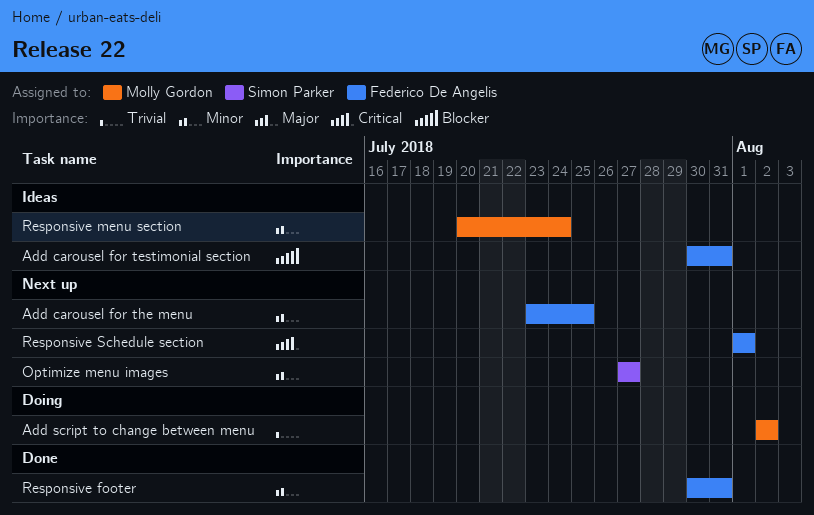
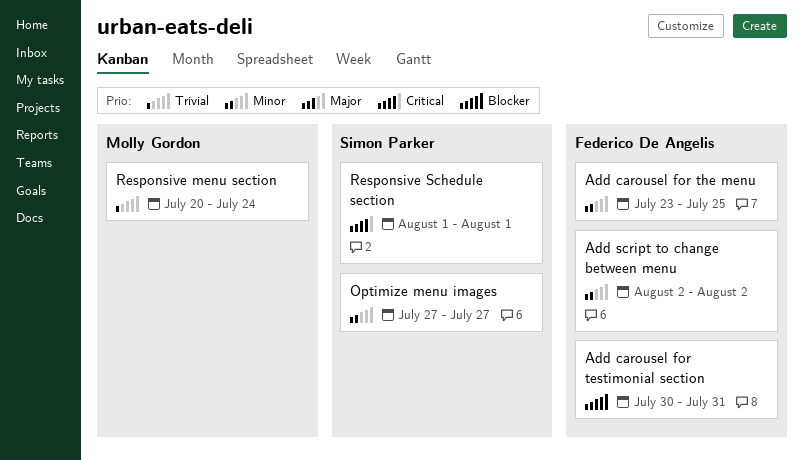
Add script to change between menu, owner: Molly Gordon -> Federico De Angelis
Add script to change between menu, priority: Trivial -> Minor
Responsive footer: present -> none
Responsive menu section, priority: Minor -> Trivial
Responsive Schedule section, owner: Federico De Angelis -> Simon Parker

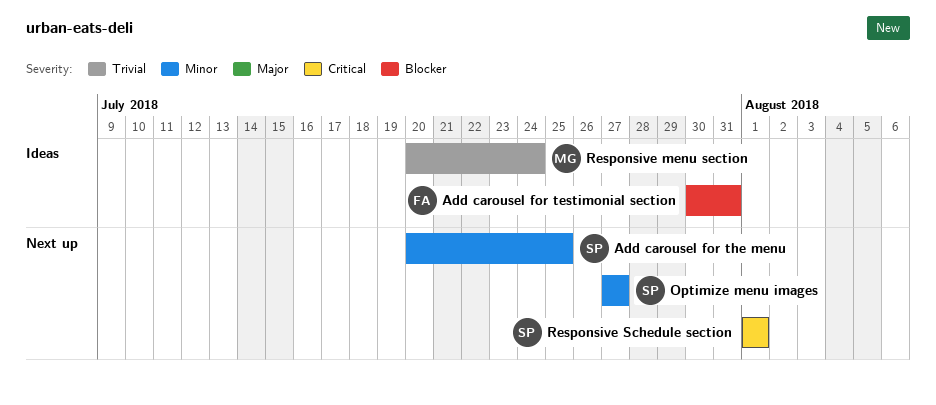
Add carousel for the menu, owner: Federico De Angelis -> Simon Parker
Add carousel for the menu, start: Jul 23 -> Jul 20
Add script to change between menu: present -> none

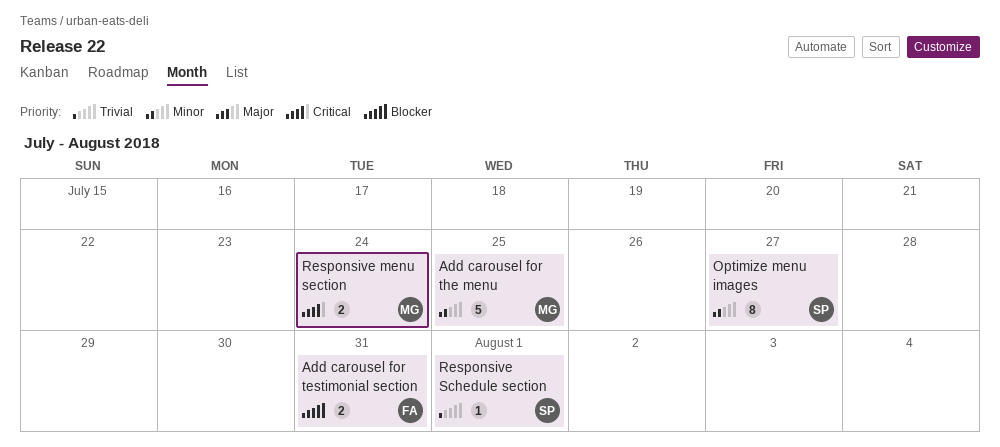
Add carousel for the menu, owner: SP -> MG
Responsive menu section, priority: Trivial -> Critical
Responsive Schedule section, priority: Critical -> Trivial

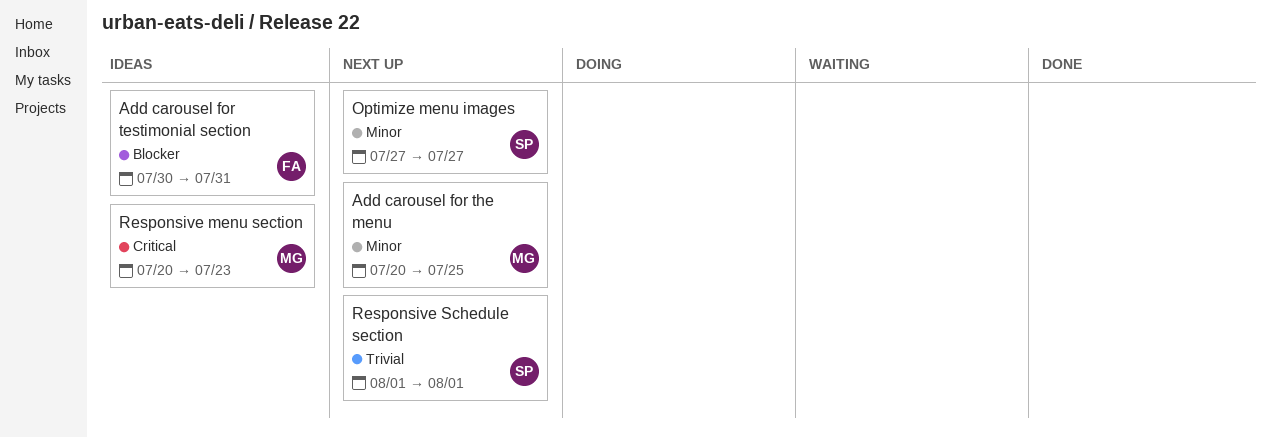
Responsive menu section, due: Jul 24 -> Jul 23

